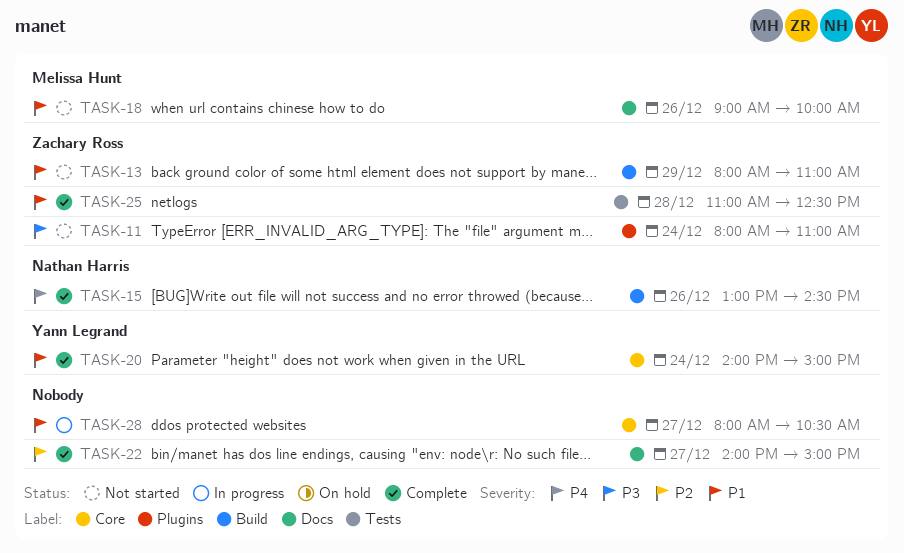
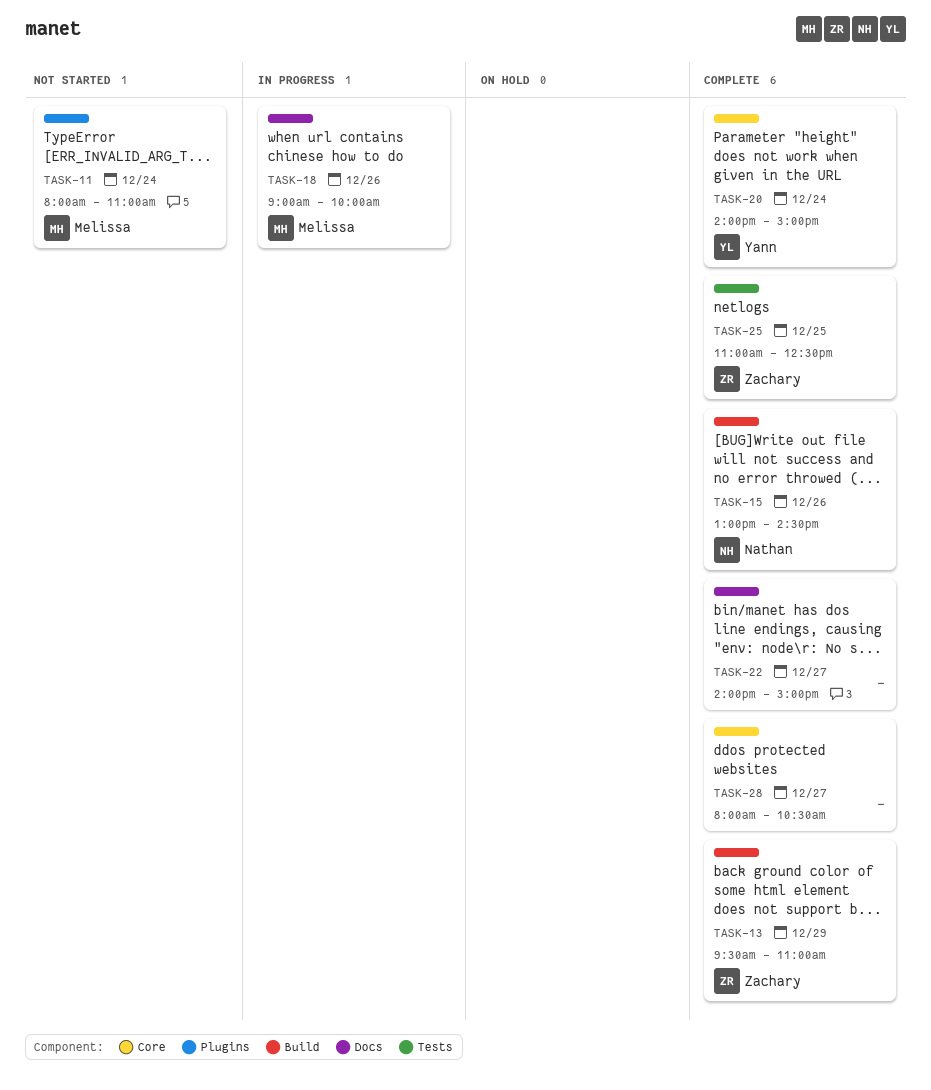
TASK-11, owner: Zachary Ross -> Melissa Hunt
TASK-13, status: Not started -> Complete
TASK-13, begins: 08:00 -> 09:30
TASK-18, status: Not started -> In progress
TASK-25, day: Dec 28 -> Dec 25
TASK-28, status: In progress -> Complete

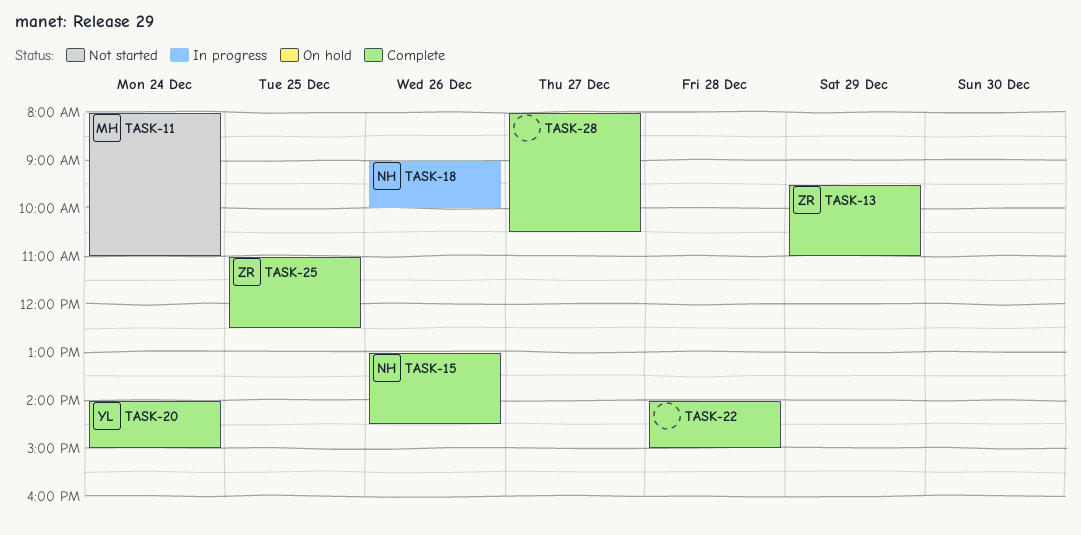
TASK-18, owner: Melissa -> Nathan
TASK-22, day: Dec 27 -> Dec 28

